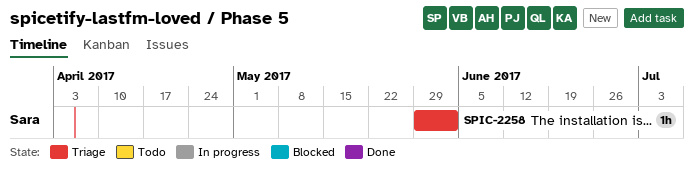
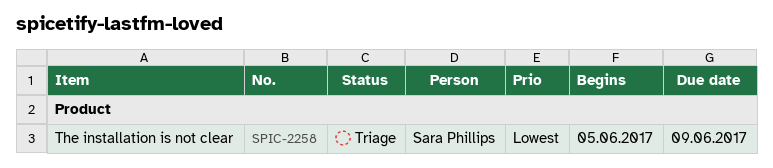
SPIC-2258, start: May 29 -> Jun 5
SPIC-2258, due: Jun 2 -> Jun 9

